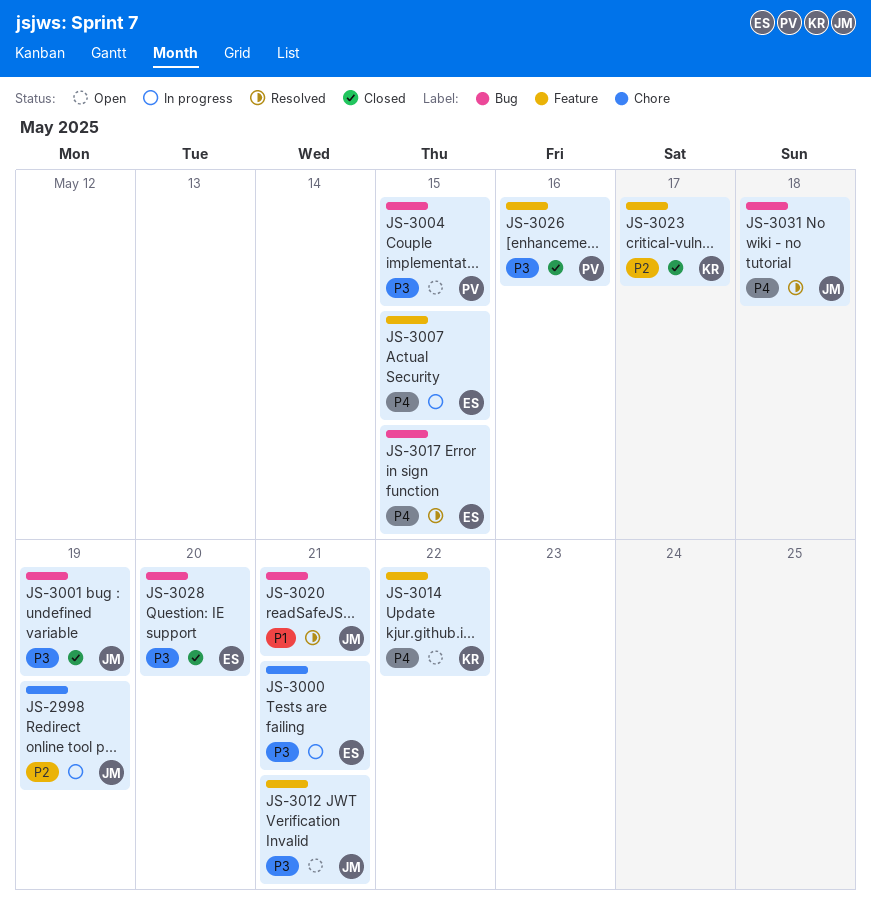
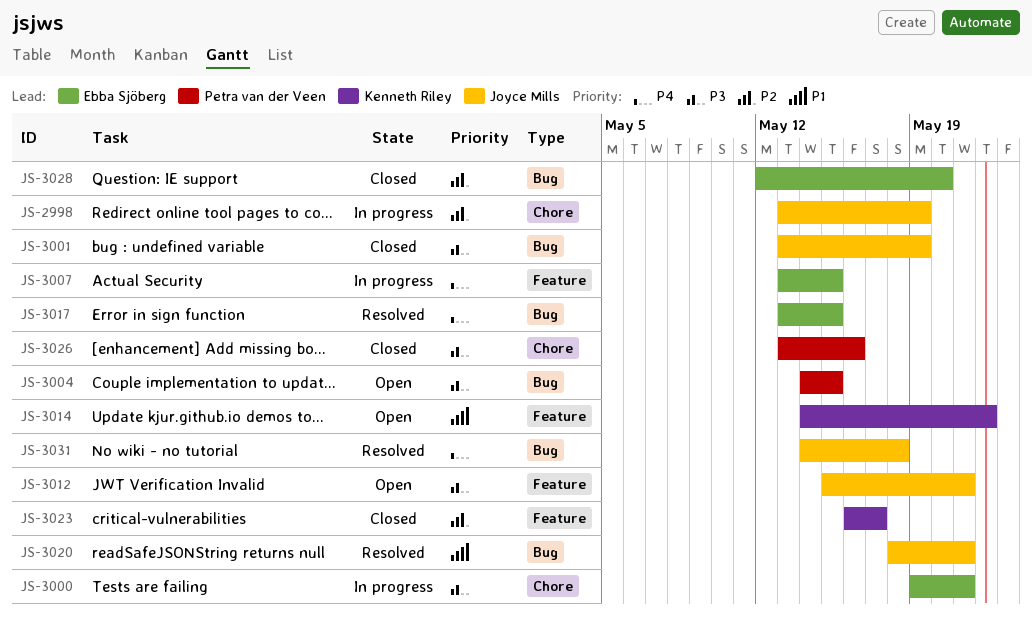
JS-3014, priority: P4 -> P1
JS-3026, label: Feature -> Chore
JS-3028, priority: P3 -> P2

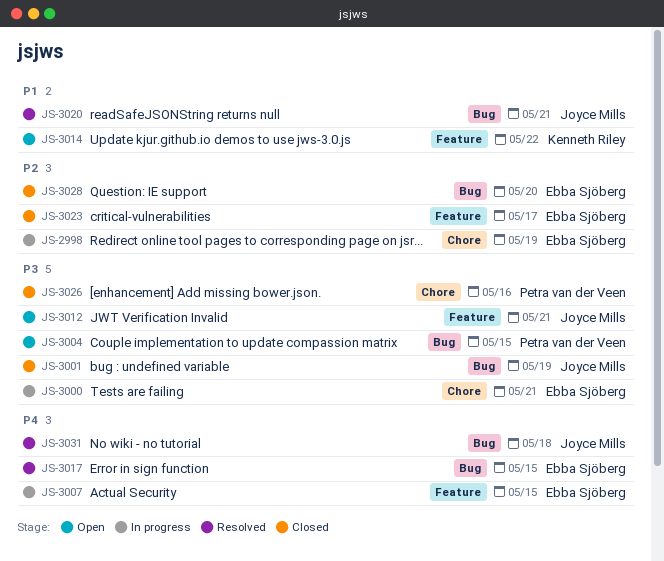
JS-2998, owner: Joyce Mills -> Ebba Sjöberg
JS-3023, owner: Kenneth Riley -> Ebba Sjöberg

